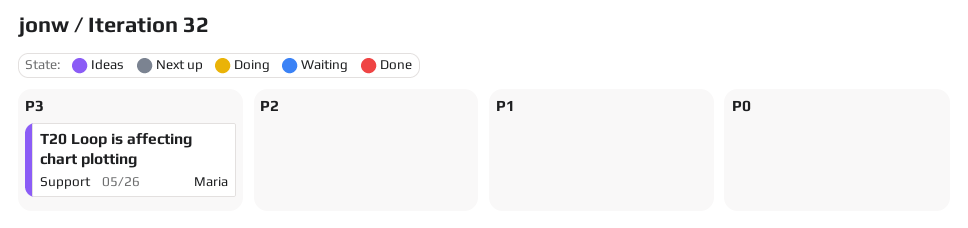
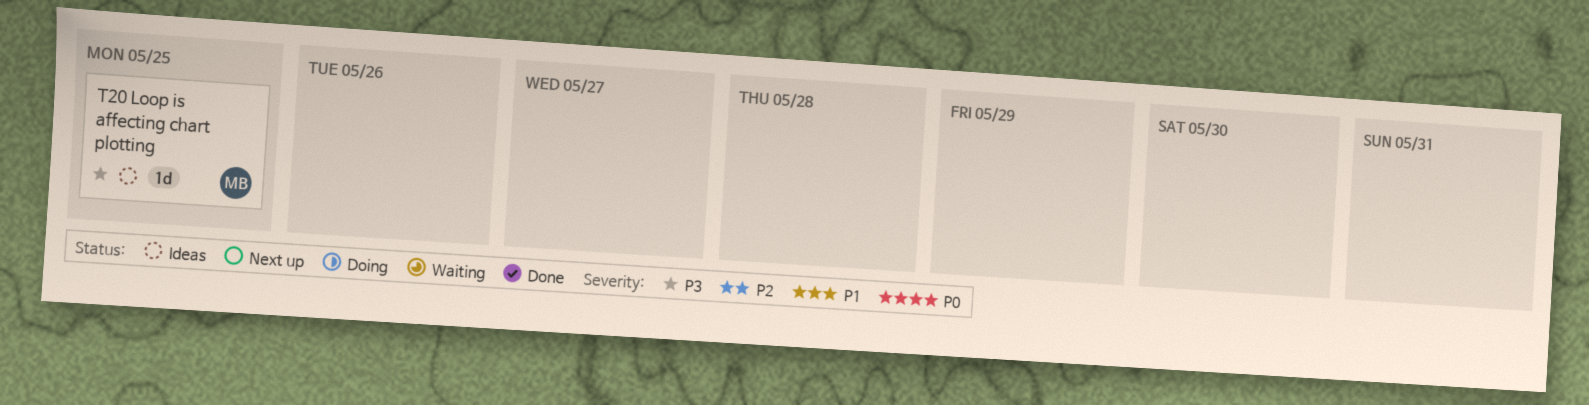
T20, due: May 26 -> May 25

